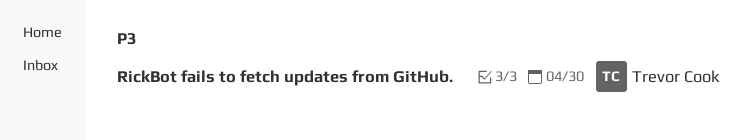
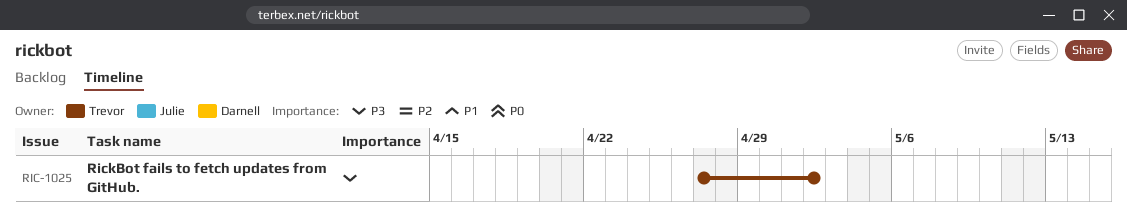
RickBot fails to fetch updates from GitHub., due: Apr 30 -> May 2

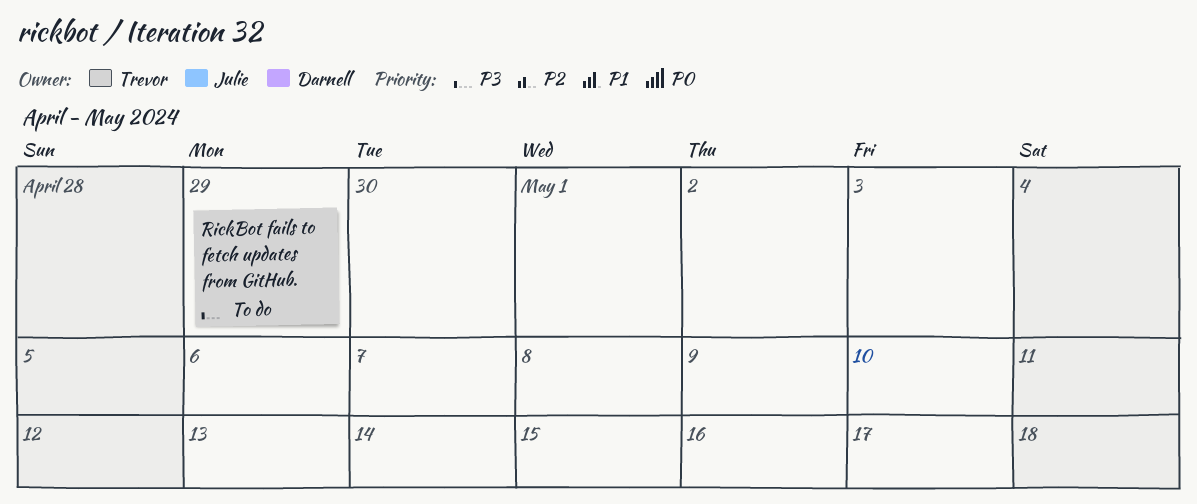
RickBot fails to fetch updates from GitHub., due: May 2 -> Apr 29

